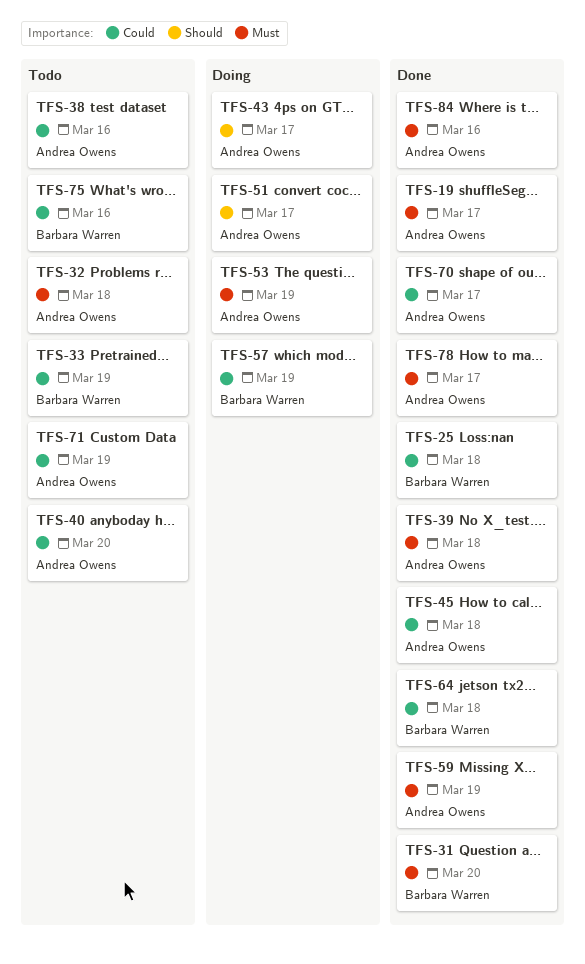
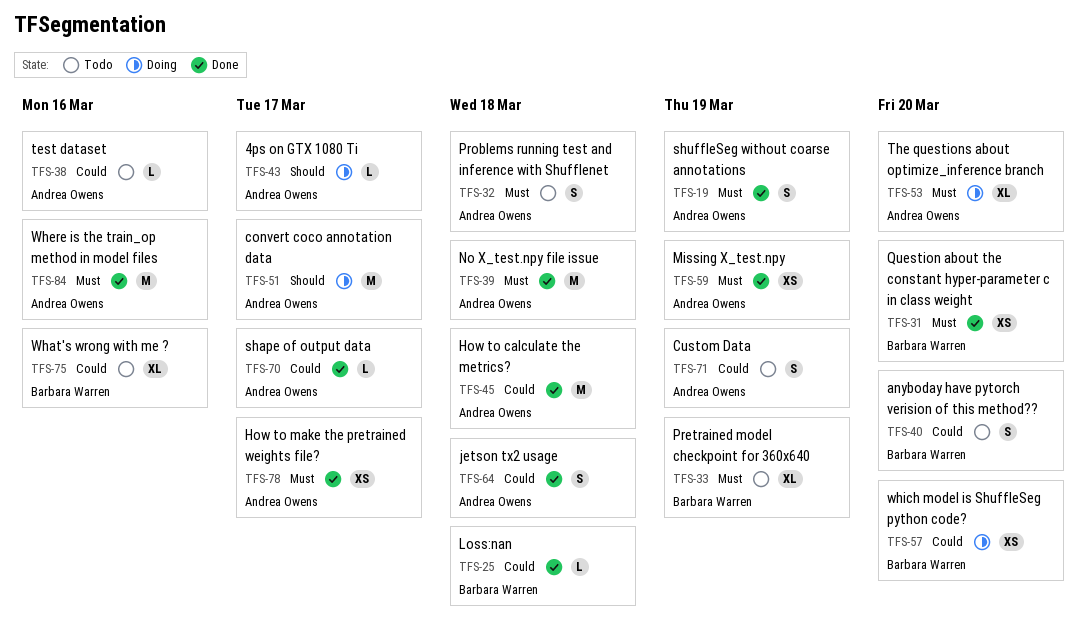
TFS-19, due: Mar 17 -> Mar 19
TFS-33, priority: Could -> Must
TFS-40, owner: Andrea Owens -> Barbara Warren
TFS-53, due: Mar 19 -> Mar 20
TFS-57, due: Mar 19 -> Mar 20
TFS-64, owner: Barbara Warren -> Andrea Owens

